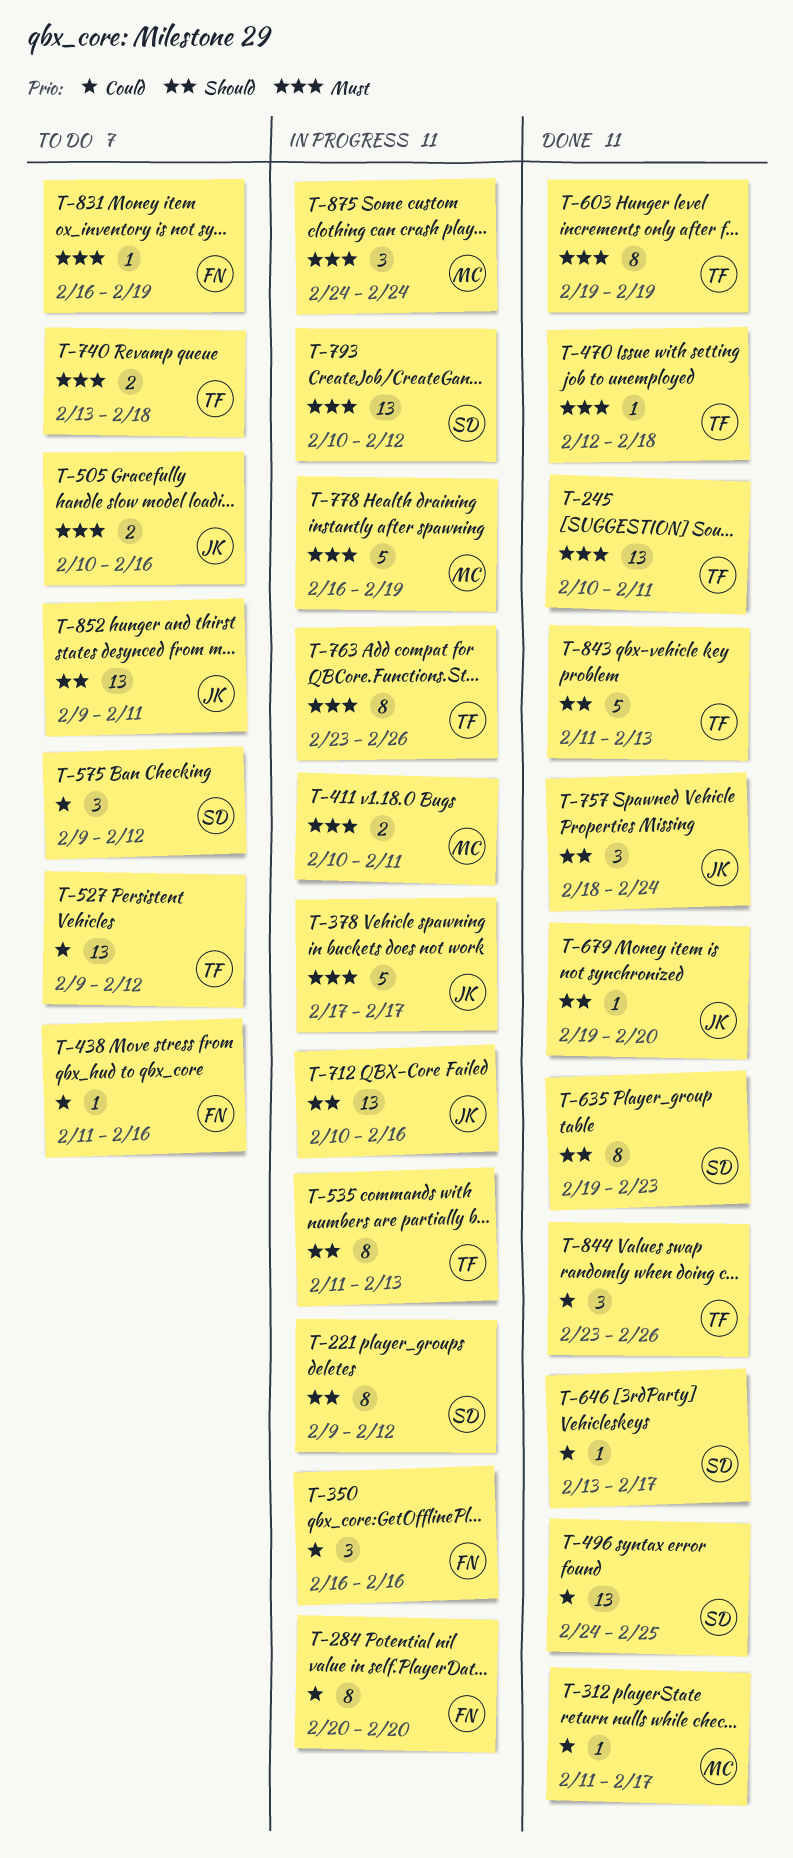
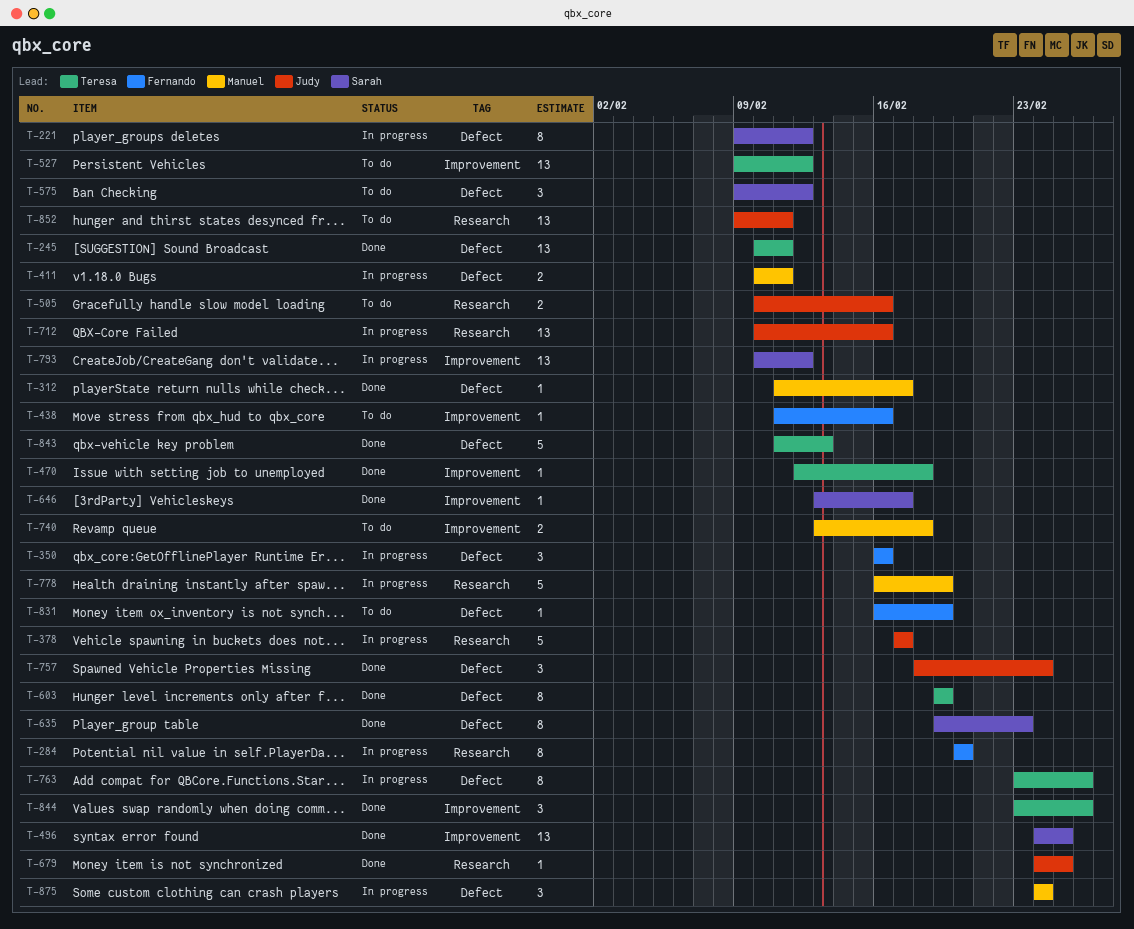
T-535: present -> none
T-679, start: Feb 19 -> Feb 24
T-679, due: Feb 20 -> Feb 25
T-740, owner: Teresa -> Manuel

